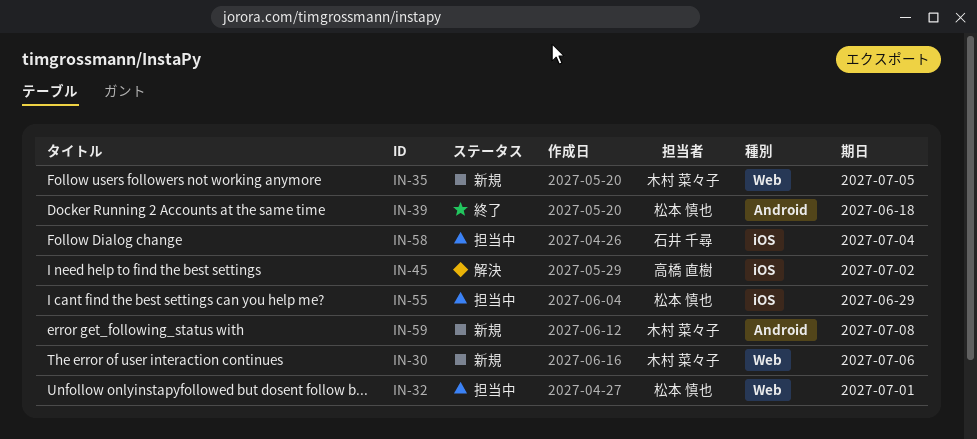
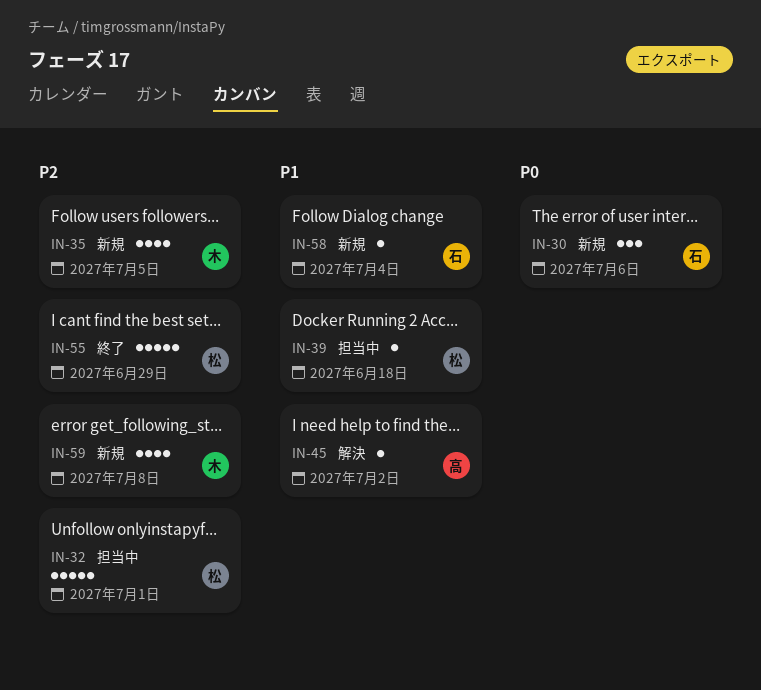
IN-30, owner: 木村 菜々子 -> 石井 千尋
IN-39, status: 終了 -> 担当中
IN-55, status: 担当中 -> 終了
IN-58, status: 担当中 -> 新規

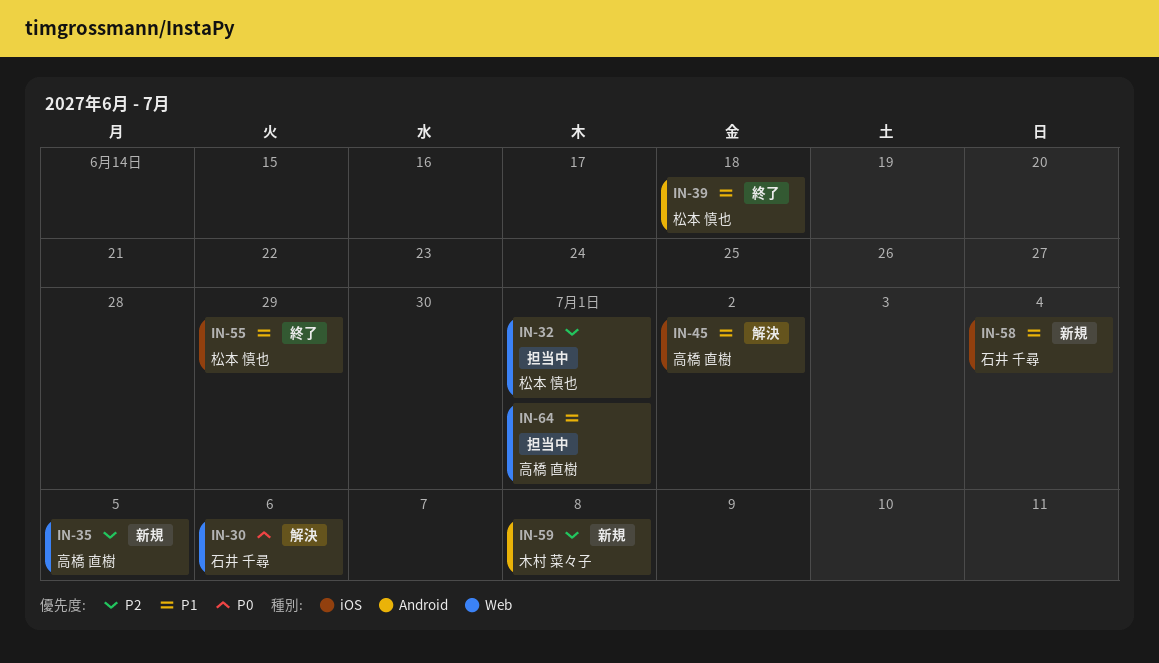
IN-30, status: 新規 -> 解決
IN-35, owner: 木村 菜々子 -> 高橋 直樹
IN-39, status: 担当中 -> 終了
IN-55, priority: P2 -> P1
IN-64: none -> present

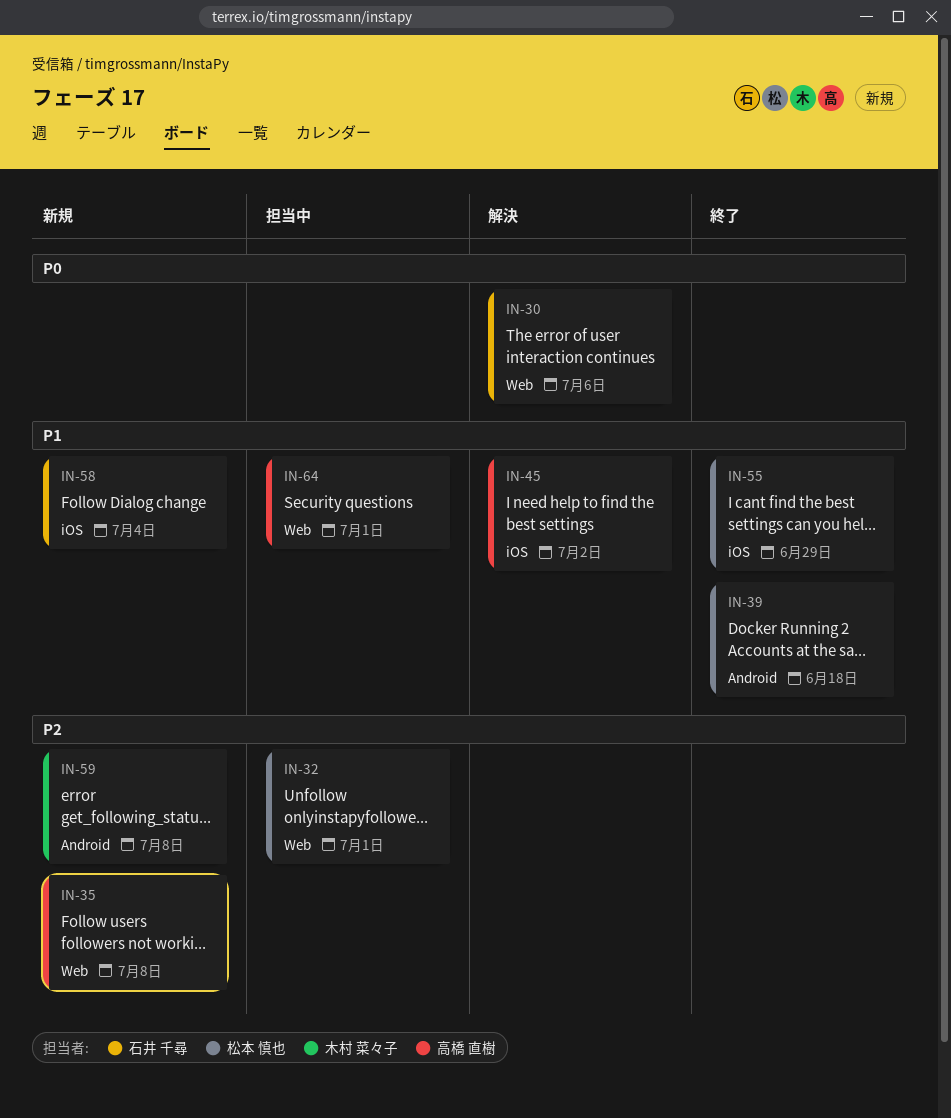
IN-35, due: Jul 5 -> Jul 8

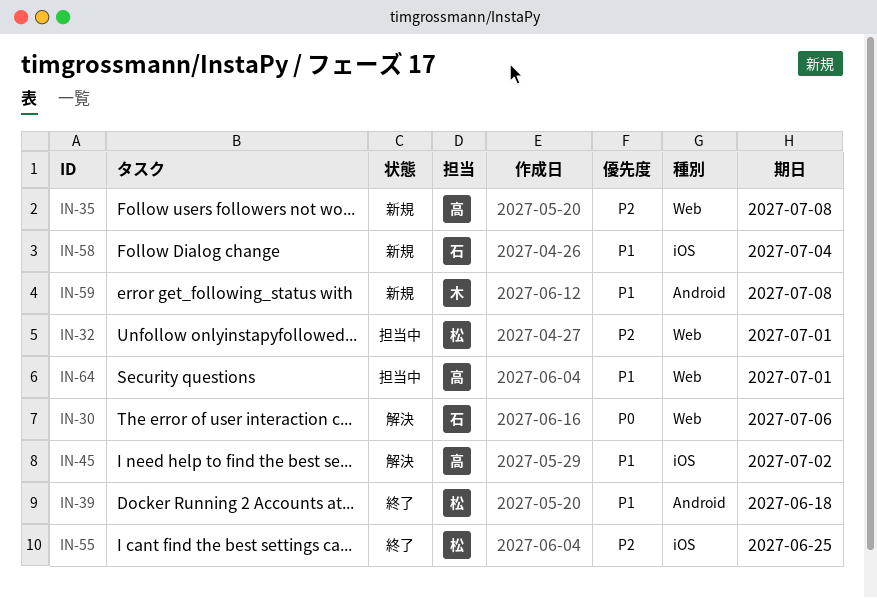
IN-55, priority: P1 -> P2
IN-55, due: Jun 29 -> Jun 25
IN-59, priority: P2 -> P1

